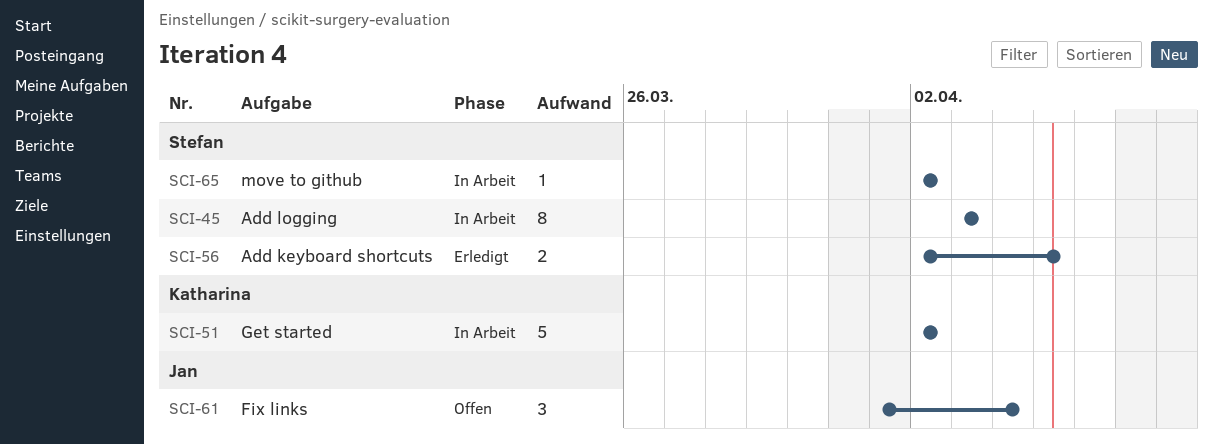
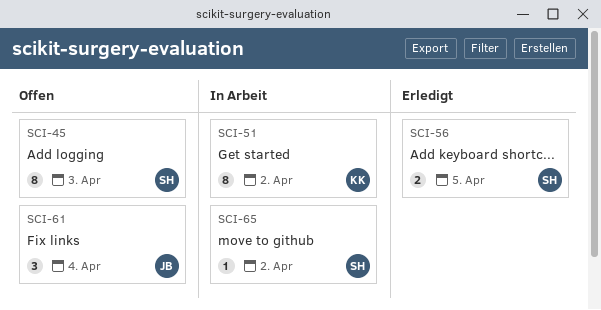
SCI-45, status: In Arbeit -> Offen
SCI-51, estimate: 5 -> 8

